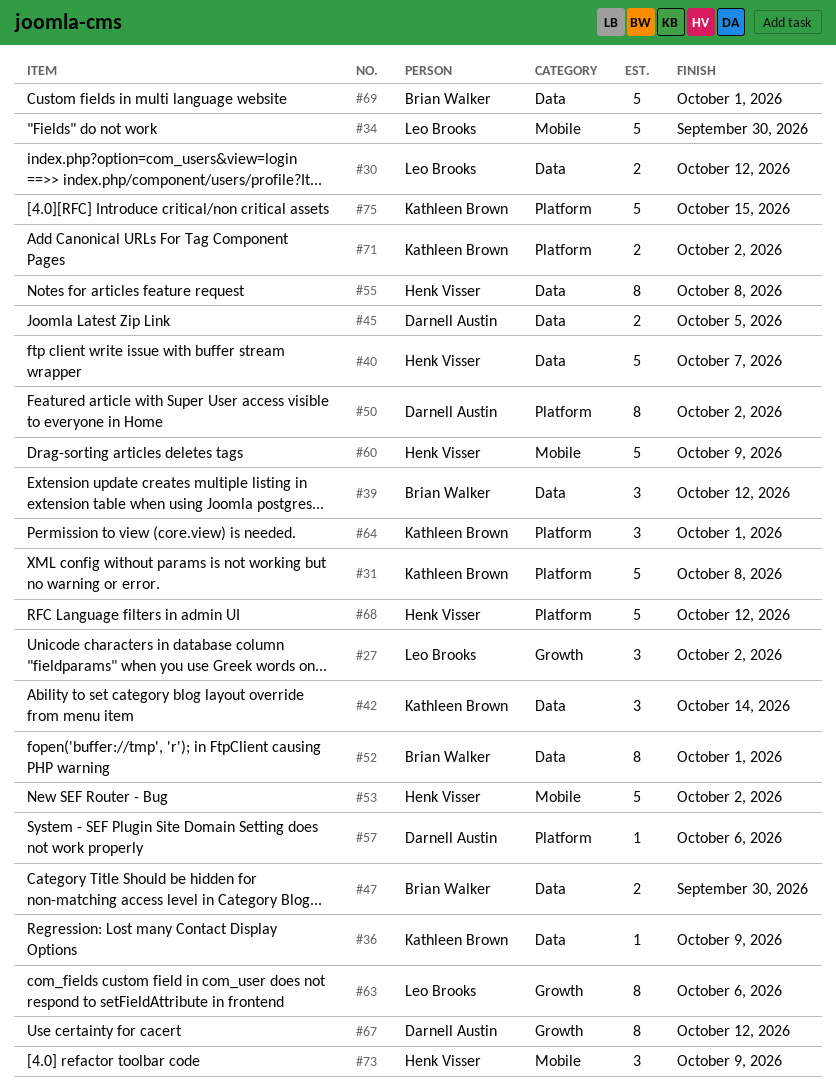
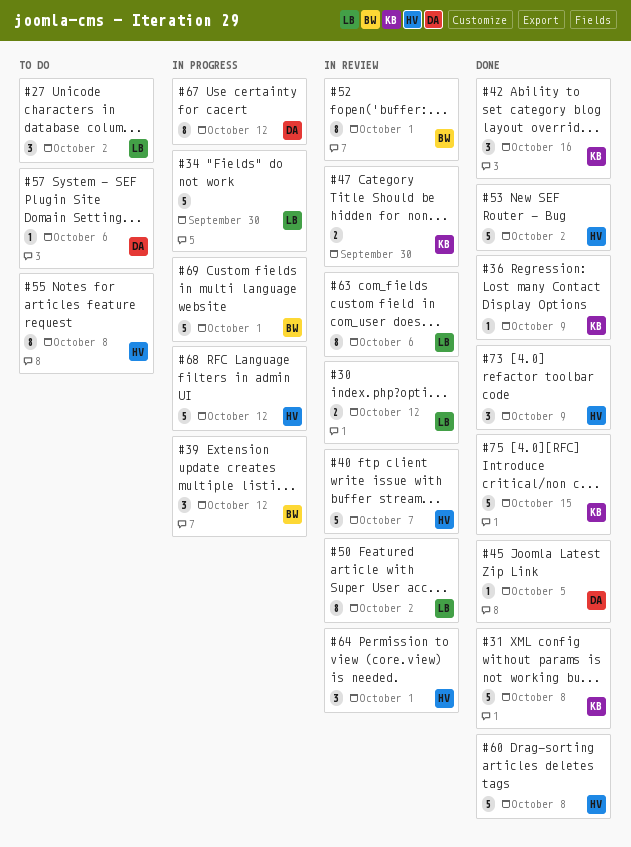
#42, due: Oct 14 -> Oct 16
#45, estimate: 2 -> 1
#47, owner: Brian Walker -> Kathleen Brown
#50, owner: Darnell Austin -> Leo Brooks
#60, due: Oct 9 -> Oct 8
#64, owner: Kathleen Brown -> Henk Visser
#71: present -> none

